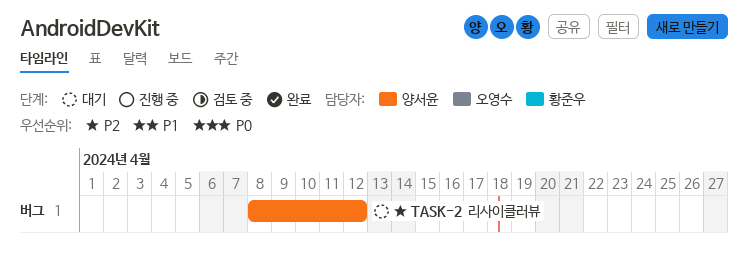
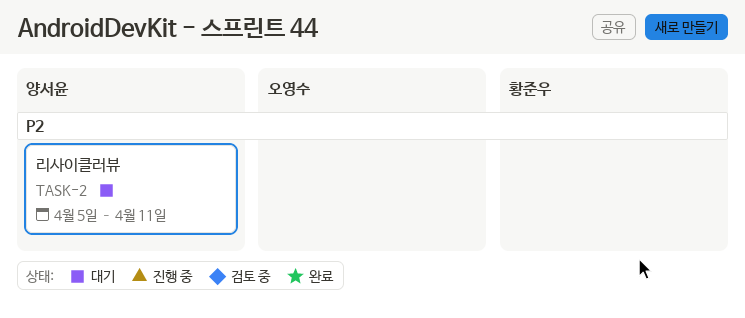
TASK-2, start: Apr 8 -> Apr 5
TASK-2, due: Apr 12 -> Apr 11

